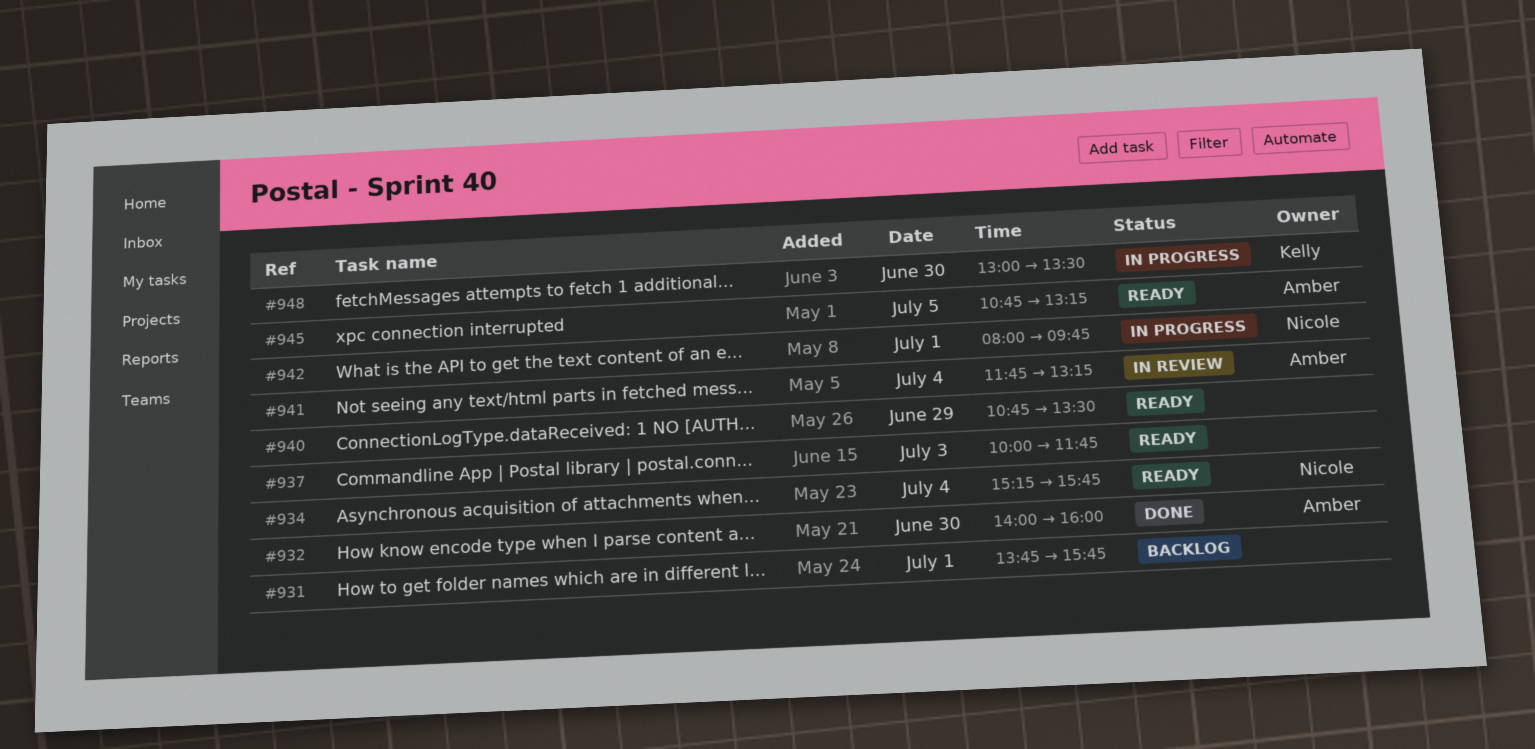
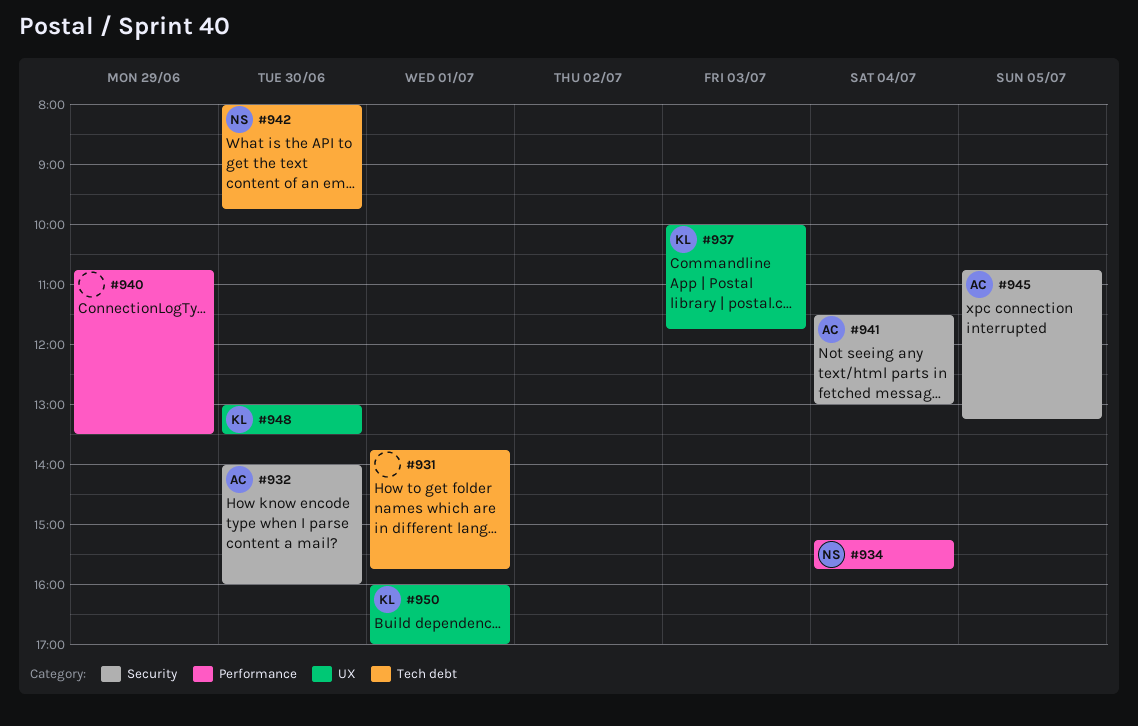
#937, owner: none -> Kelly
#941, begins: 11:45 -> 11:30
#941, ends: 13:15 -> 13:00
#942, day: Jul 1 -> Jun 30
#950: none -> present

